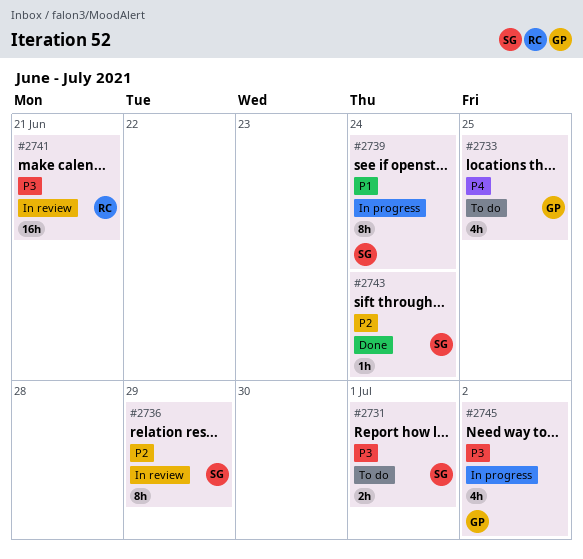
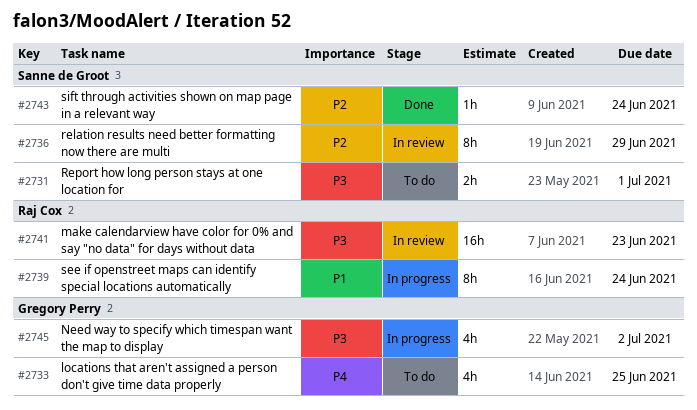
#2739, owner: Sanne de Groot -> Raj Cox
#2741, due: Jun 21 -> Jun 23

